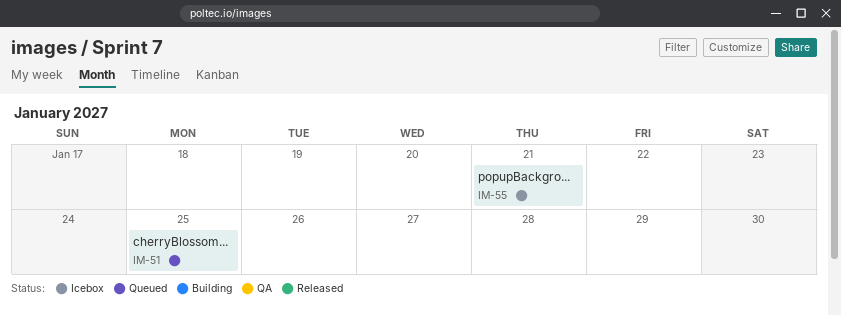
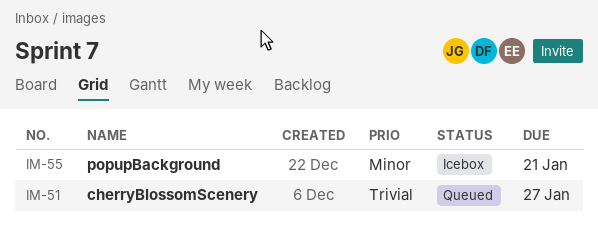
IM-51, due: Jan 25 -> Jan 27

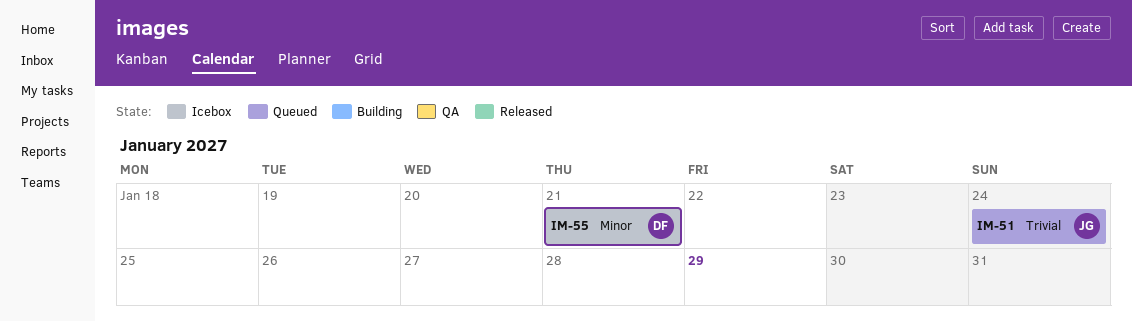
IM-51, due: Jan 27 -> Jan 24

